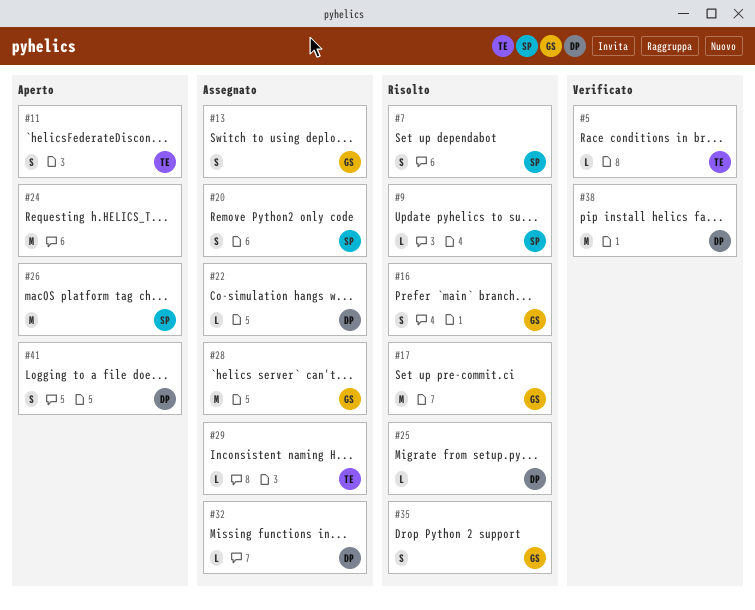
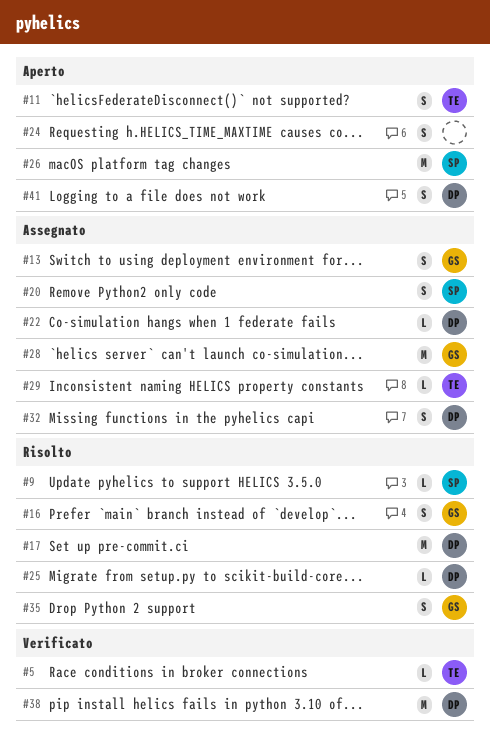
#7: present -> none
#17, owner: GS -> DP
#24, estimate: M -> S
#32, estimate: L -> S

